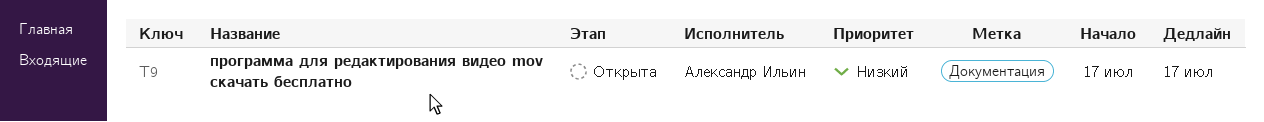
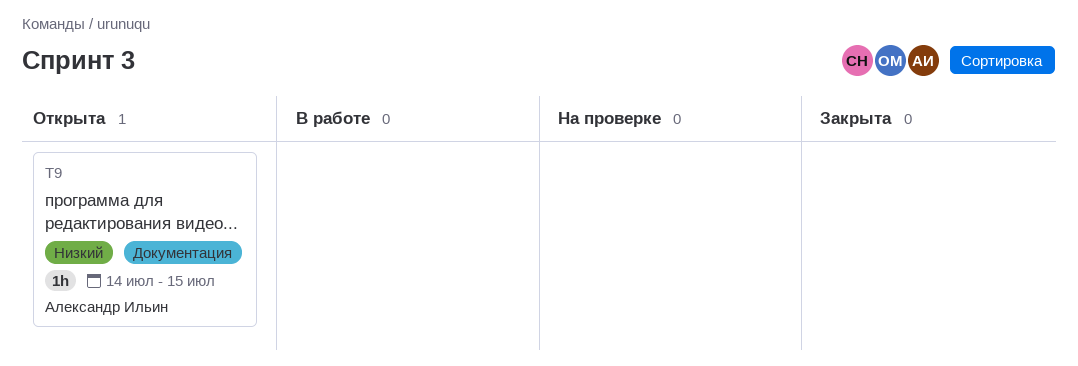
T9, start: Jul 17 -> Jul 14
T9, due: Jul 17 -> Jul 15

